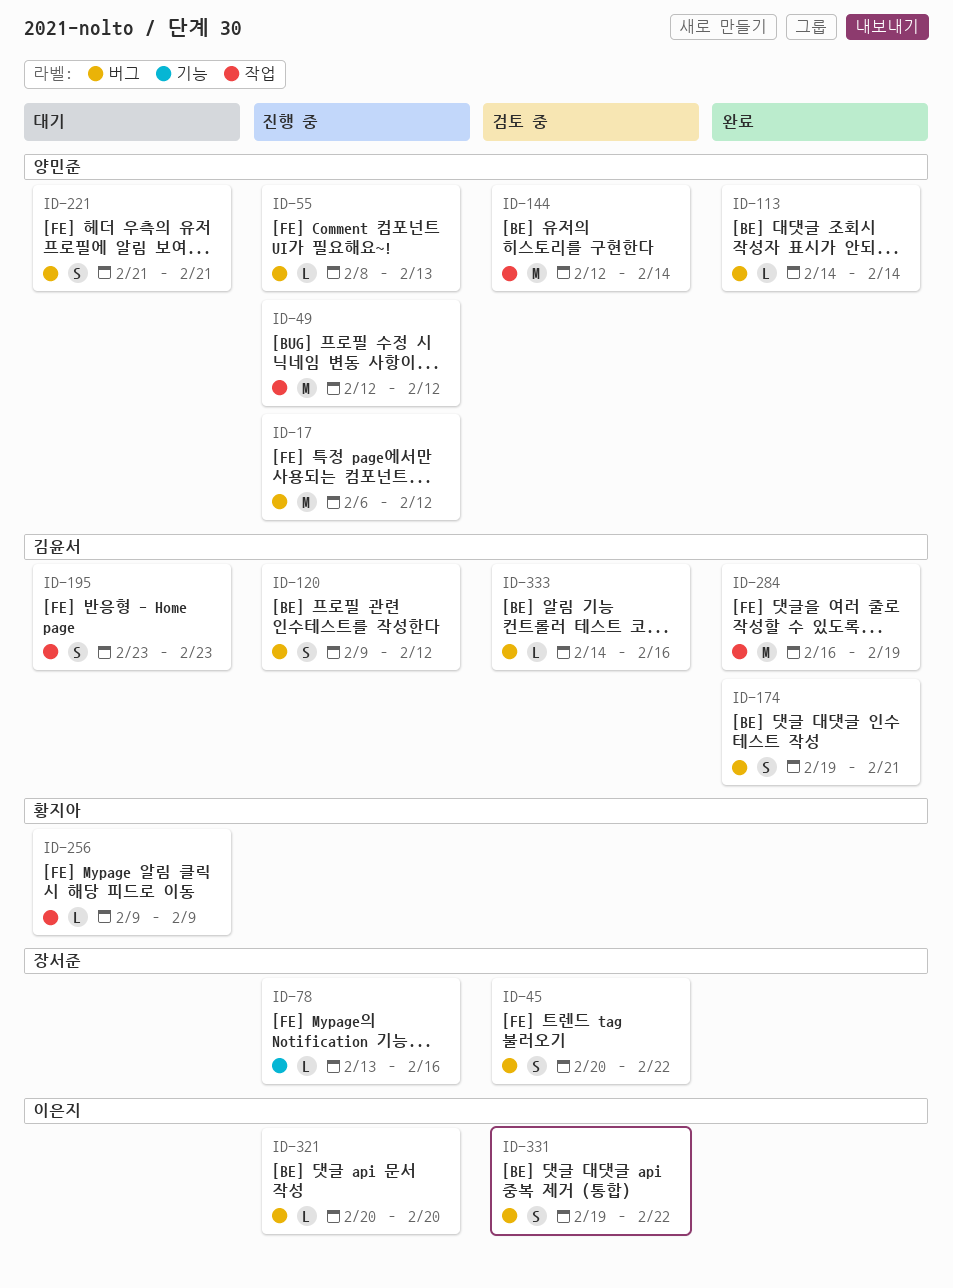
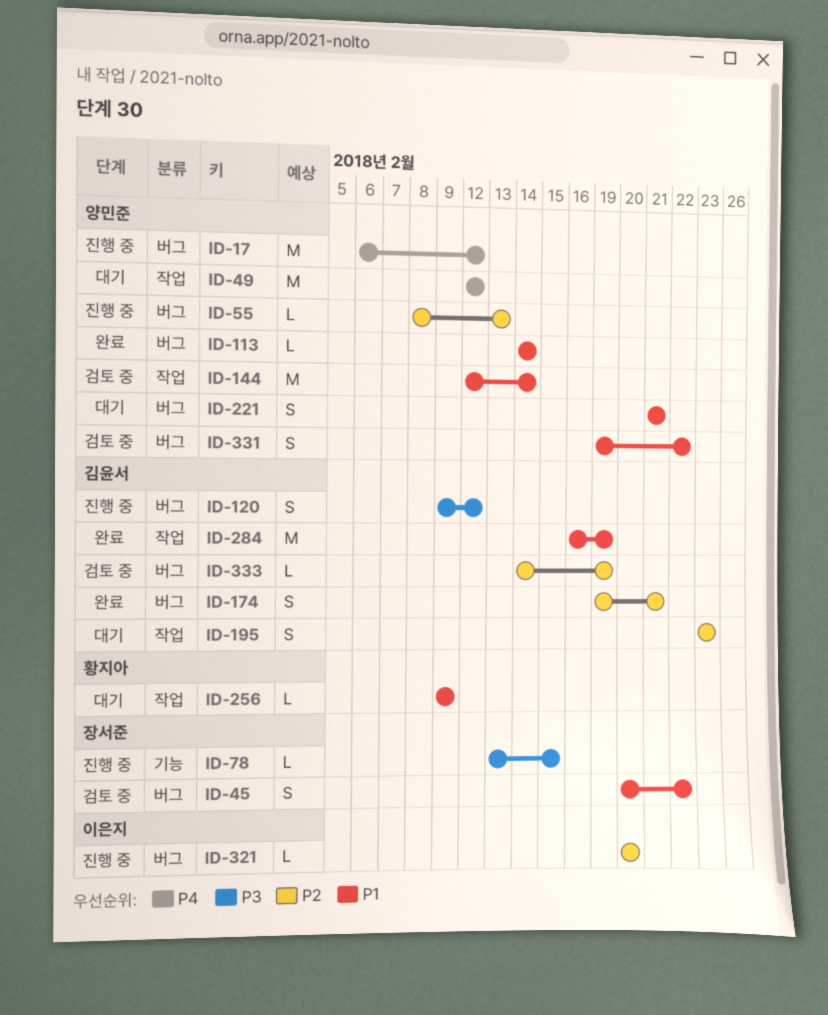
ID-49, status: 진행 중 -> 대기
ID-78, due: Feb 16 -> Feb 15
ID-331, owner: 이은지 -> 양민준
ID-333, due: Feb 16 -> Feb 19

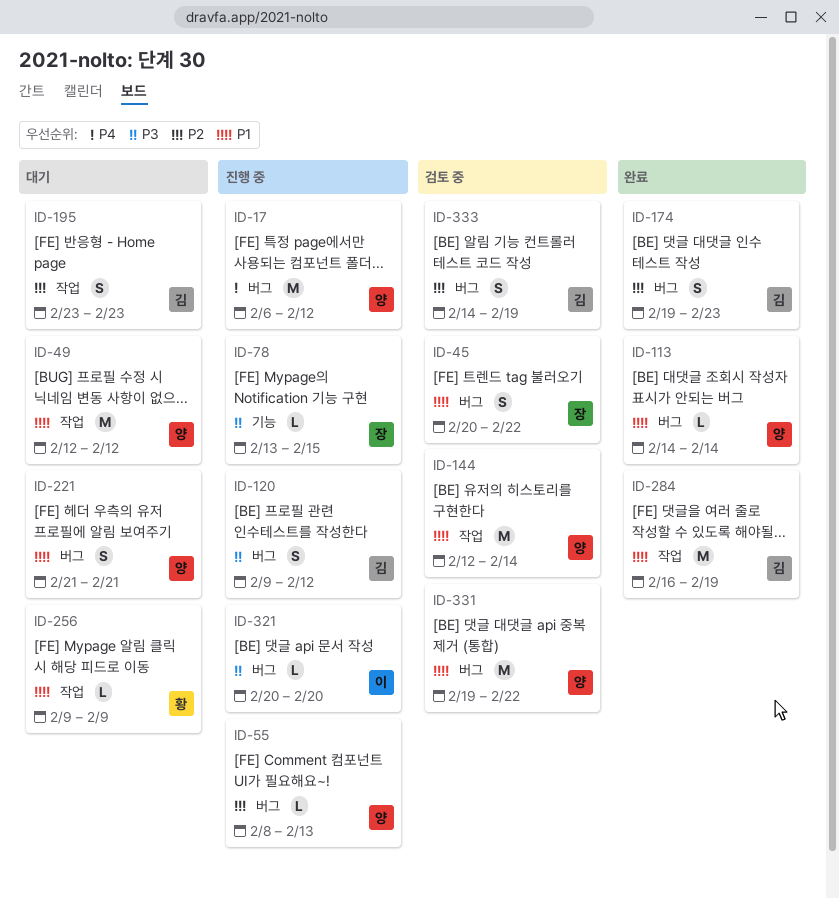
ID-49, priority: P4 -> P1
ID-174, due: Feb 21 -> Feb 23
ID-321, priority: P2 -> P3
ID-331, estimate: S -> M
ID-333, estimate: L -> S

